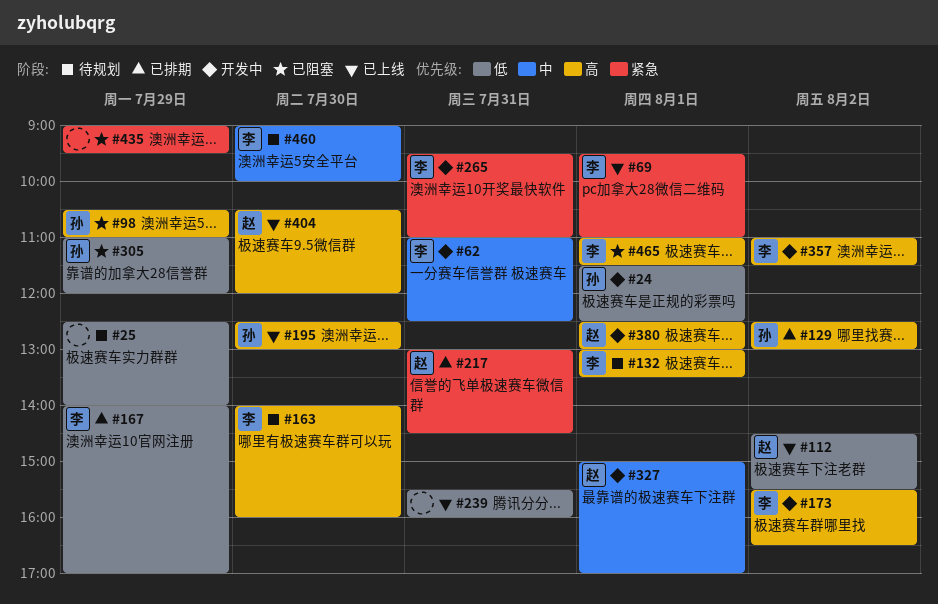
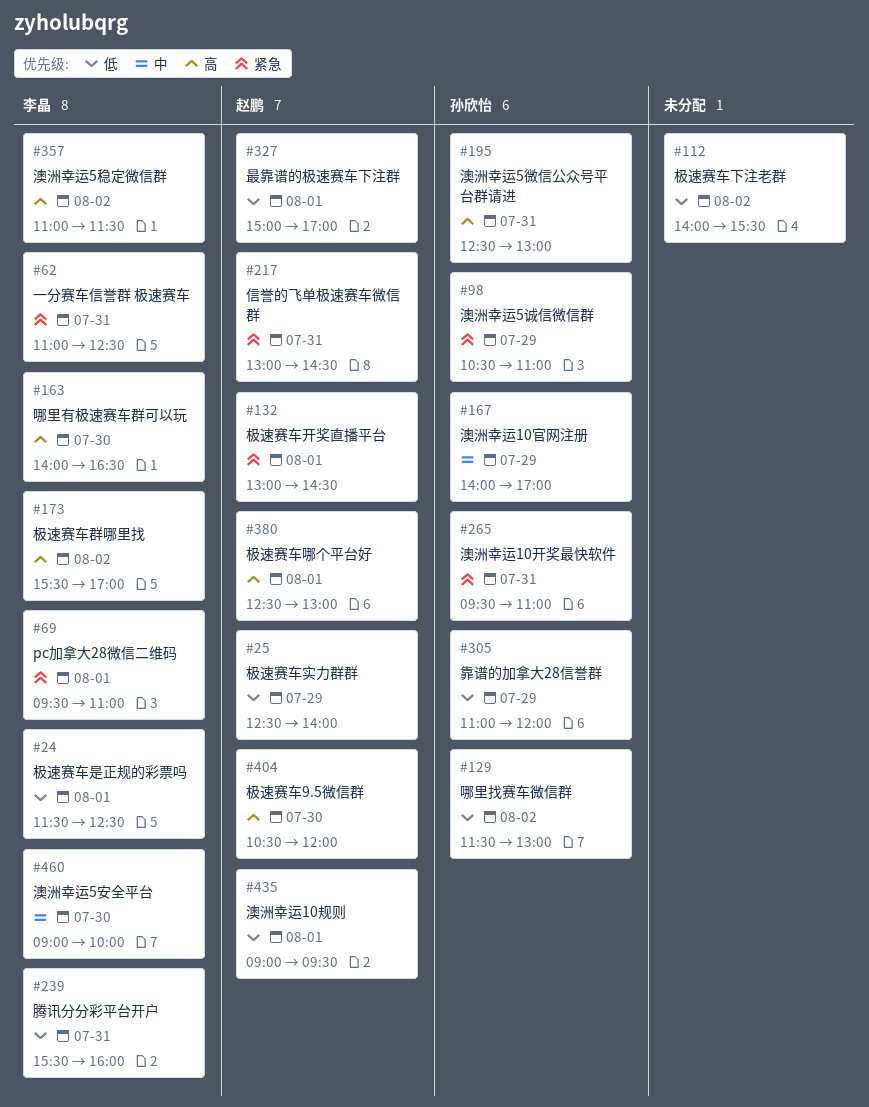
#24, owner: 孙欣怡 -> 李晶
#25, owner: none -> 赵鹏
#62, priority: 中 -> 紧急
#98, priority: 高 -> 紧急
#112, owner: 赵鹏 -> none
#112, begins: 14:30 -> 14:00
#129, priority: 高 -> 低
#129, begins: 12:30 -> 11:30
#132, owner: 李晶 -> 赵鹏
#132, priority: 高 -> 紧急
#132, ends: 13:30 -> 14:30
#163, ends: 16:00 -> 16:30
#167, owner: 李晶 -> 孙欣怡
#167, priority: 低 -> 中
#173, ends: 16:30 -> 17:00
#195, day: Jul 30 -> Jul 31
#239, owner: none -> 李晶
#265, owner: 李晶 -> 孙欣怡
#327, priority: 中 -> 低
#435, owner: none -> 赵鹏
#435, priority: 紧急 -> 低
#435, day: Jul 29 -> Aug 1
#465: present -> none

